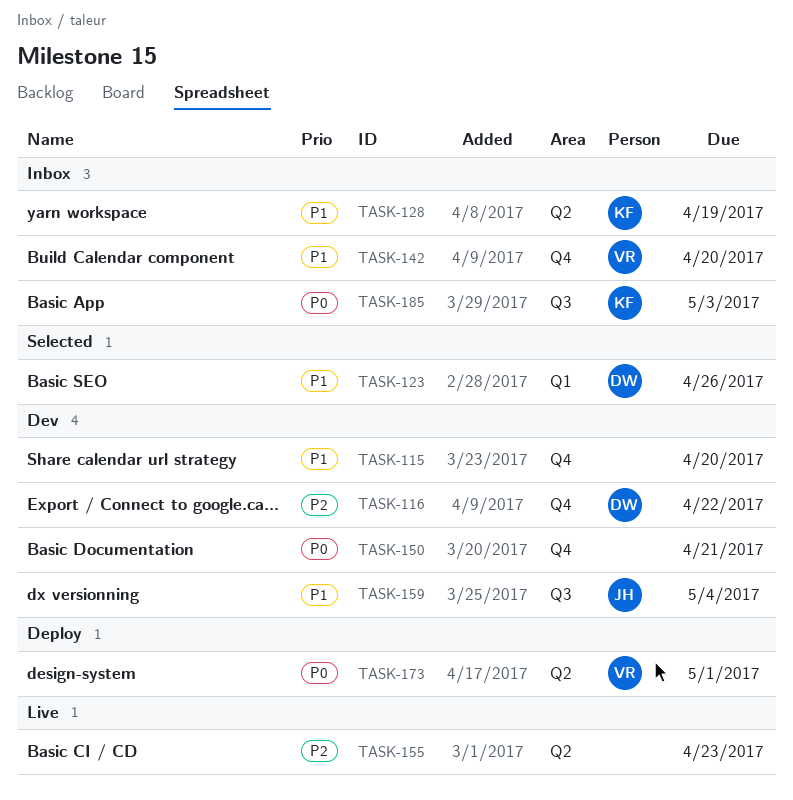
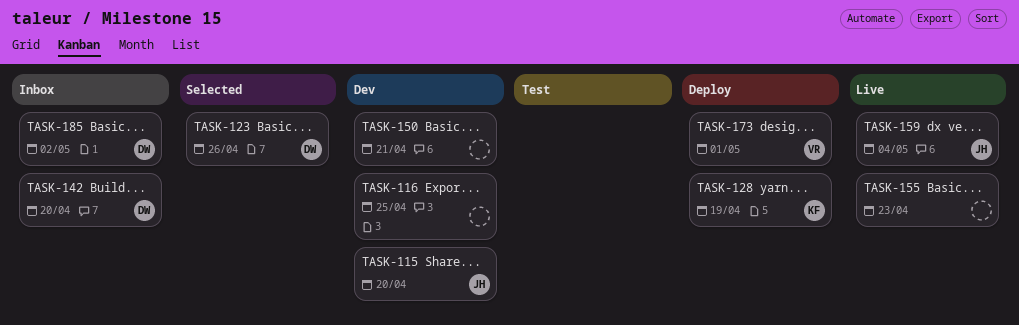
TASK-115, owner: none -> JH
TASK-116, owner: DW -> none
TASK-116, due: Apr 22 -> Apr 25
TASK-128, status: Inbox -> Deploy
TASK-142, owner: VR -> DW
TASK-159, status: Dev -> Live
TASK-185, owner: KF -> DW
TASK-185, due: May 3 -> May 2

